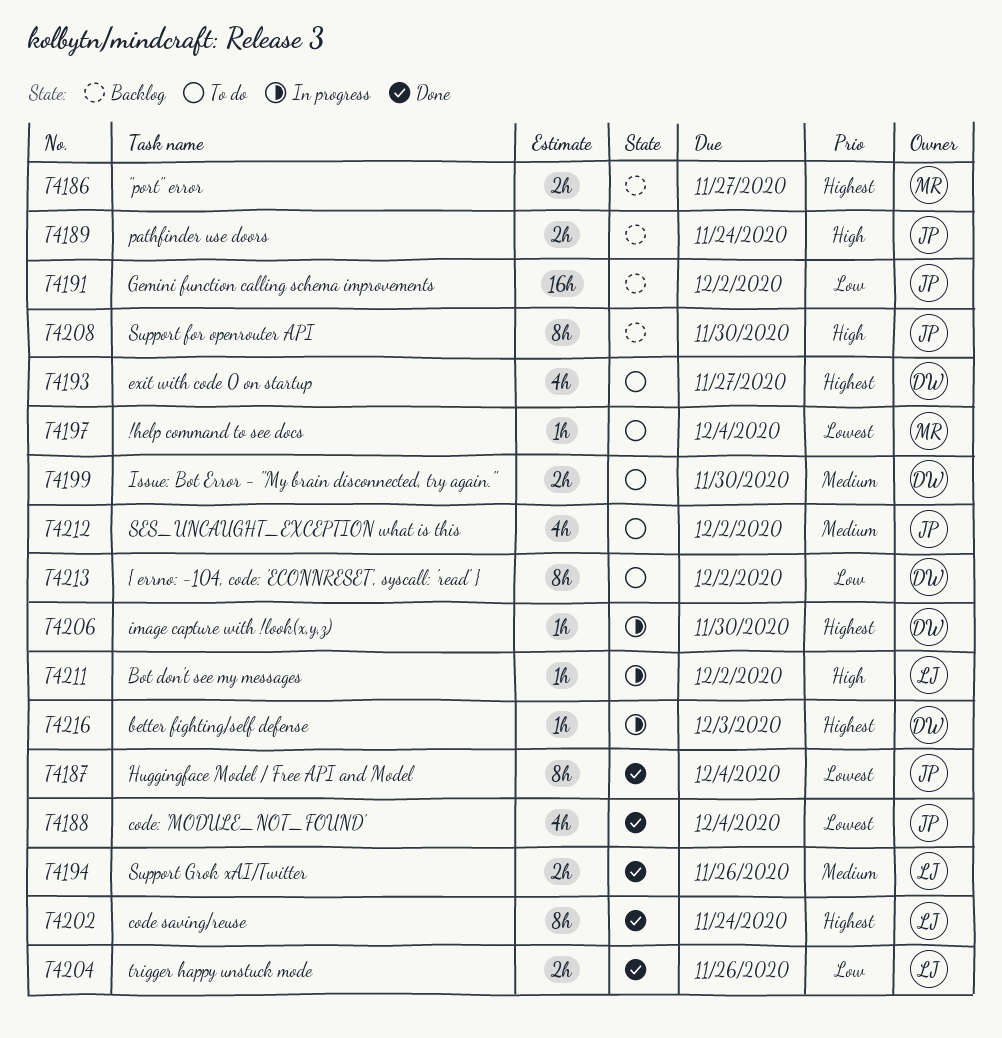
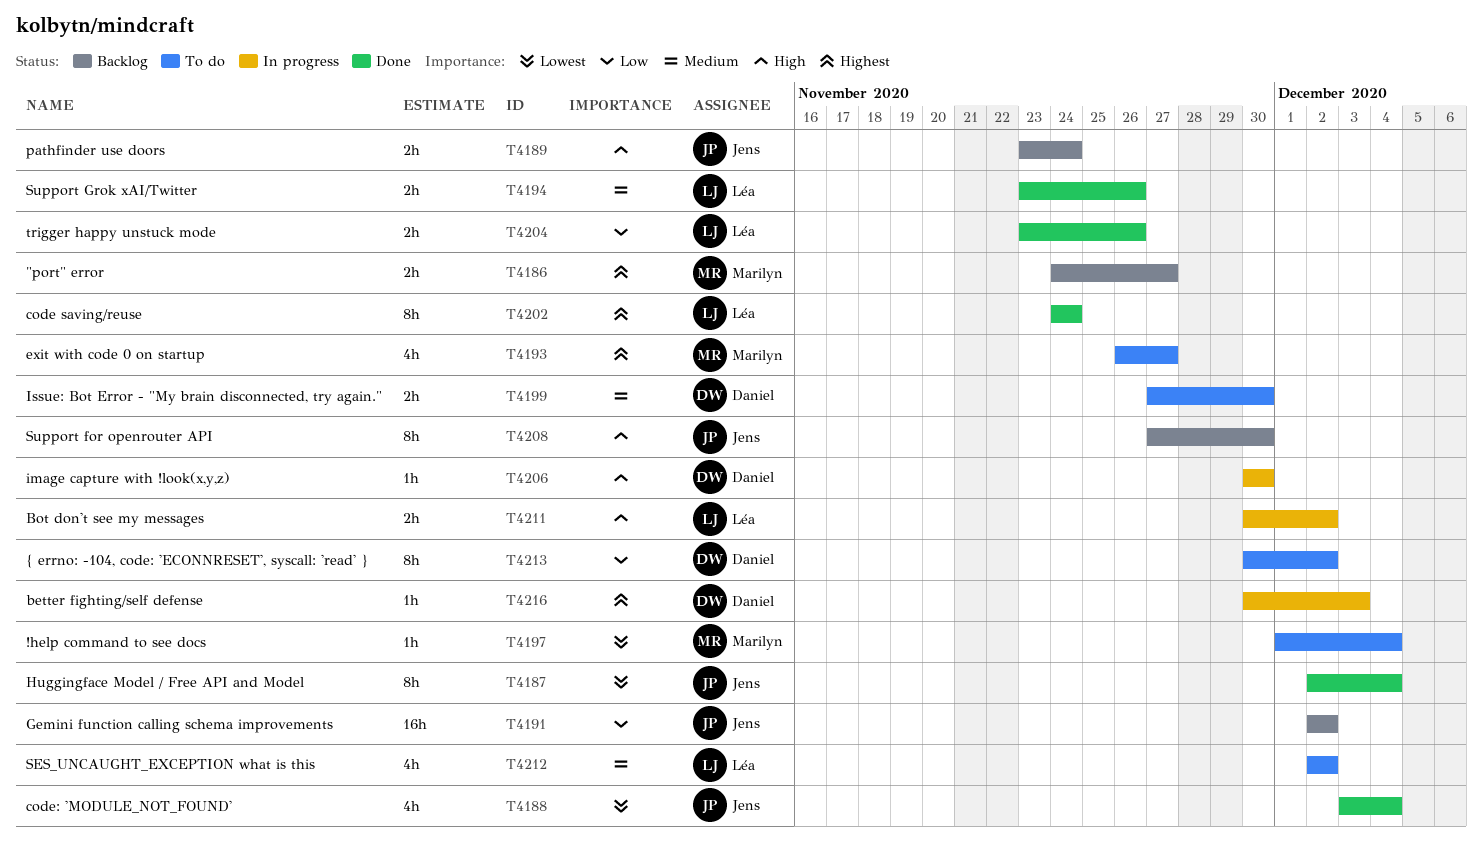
T4193, owner: Daniel -> Marilyn
T4206, priority: Highest -> High
T4211, estimate: 1h -> 2h
T4212, owner: Jens -> Léa

